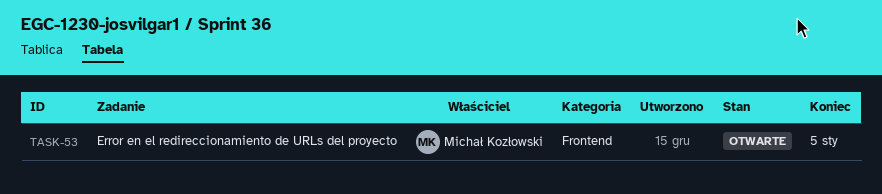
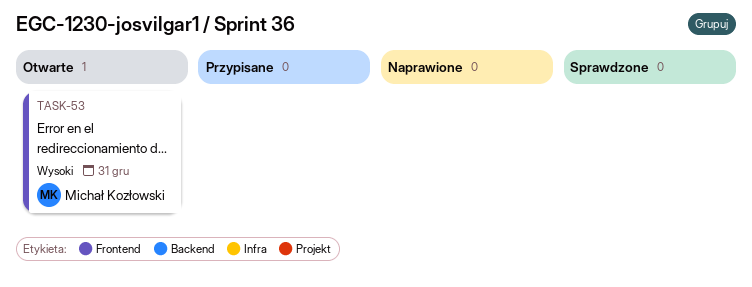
TASK-53, due: Jan 5 -> Dec 31

